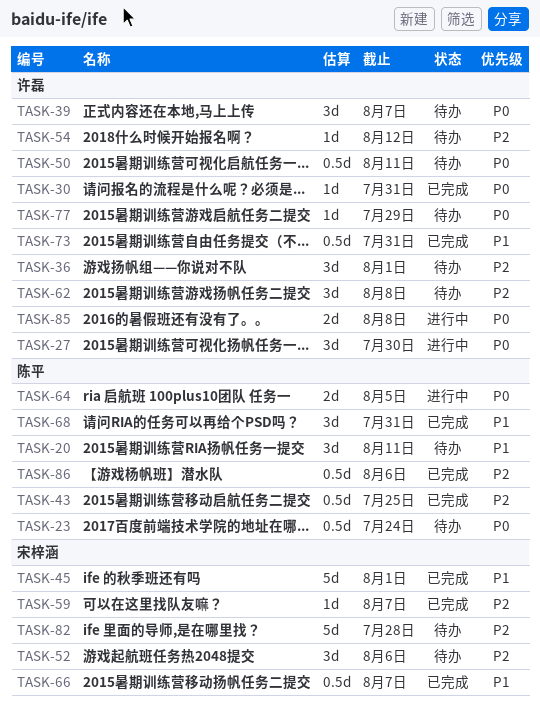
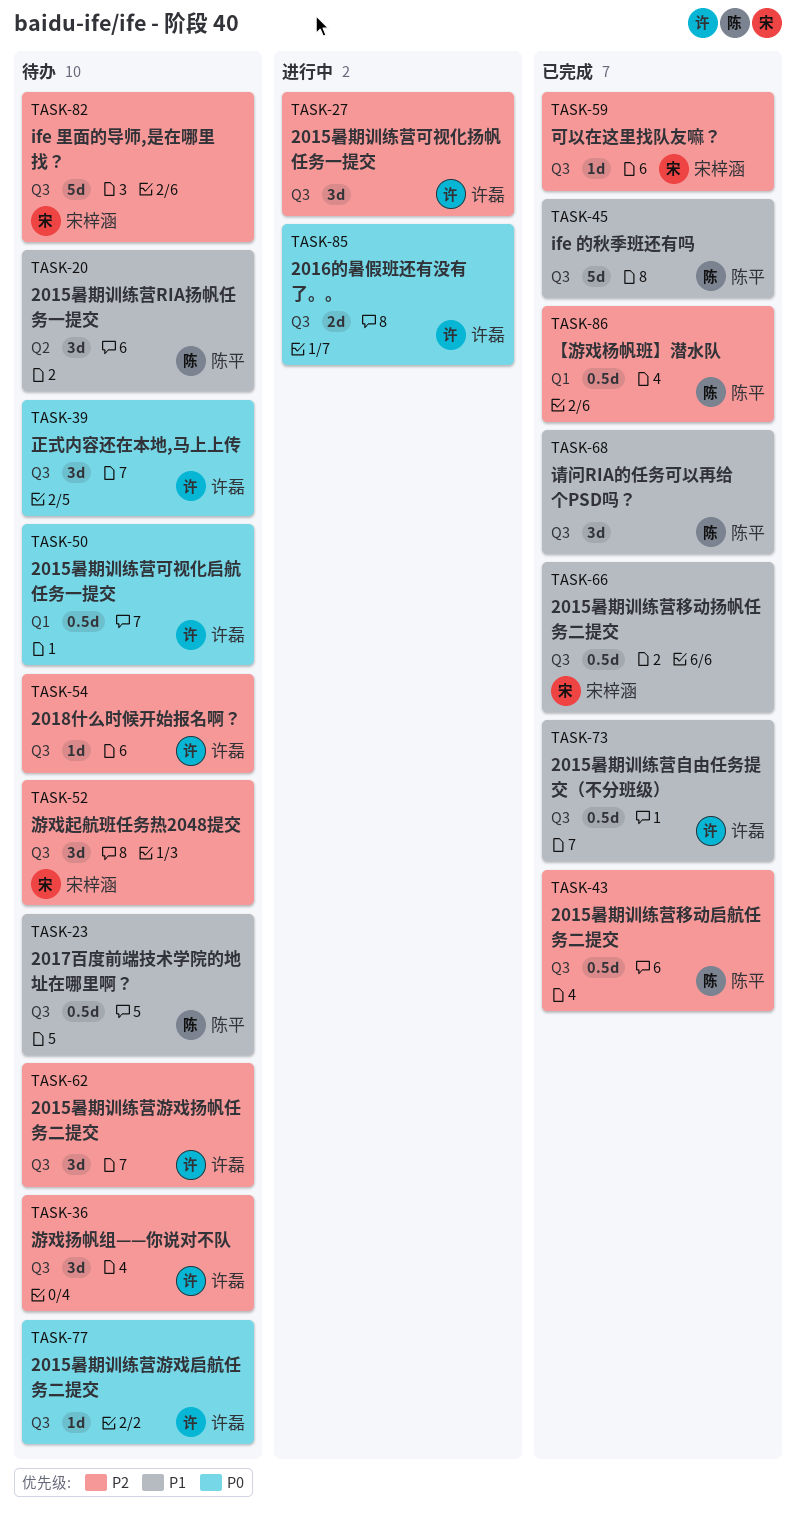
TASK-23, priority: P0 -> P1
TASK-27, priority: P0 -> P2
TASK-30: present -> none
TASK-45, owner: 宋梓涵 -> 陈平
TASK-64: present -> none

